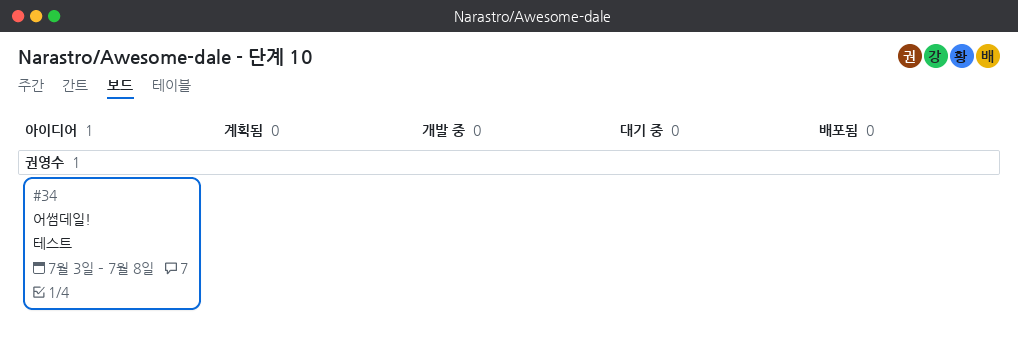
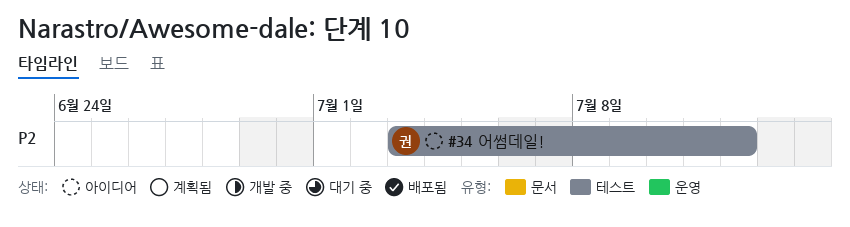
#34, due: Jul 8 -> Jul 12

